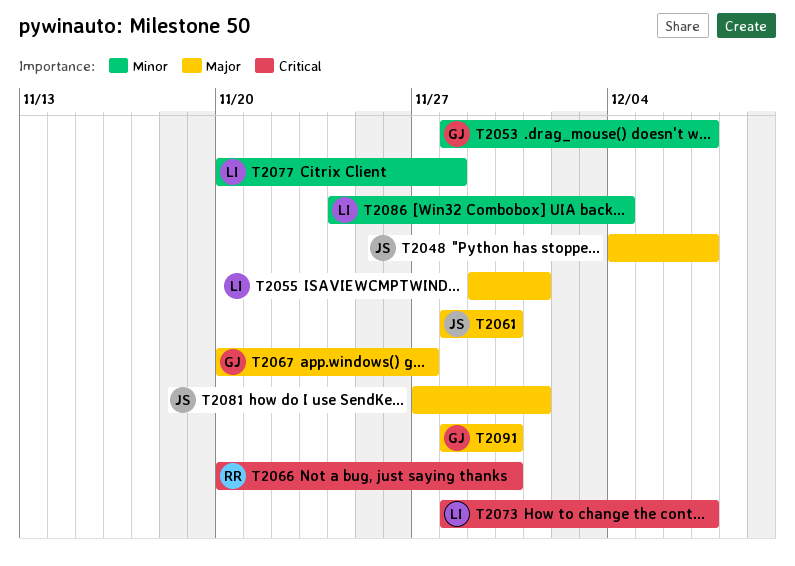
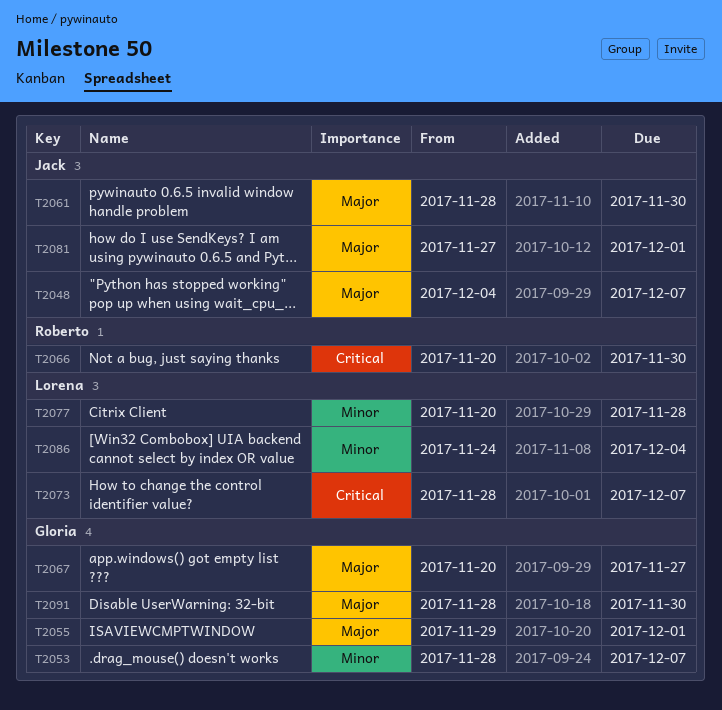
T2055, owner: Lorena -> Gloria

